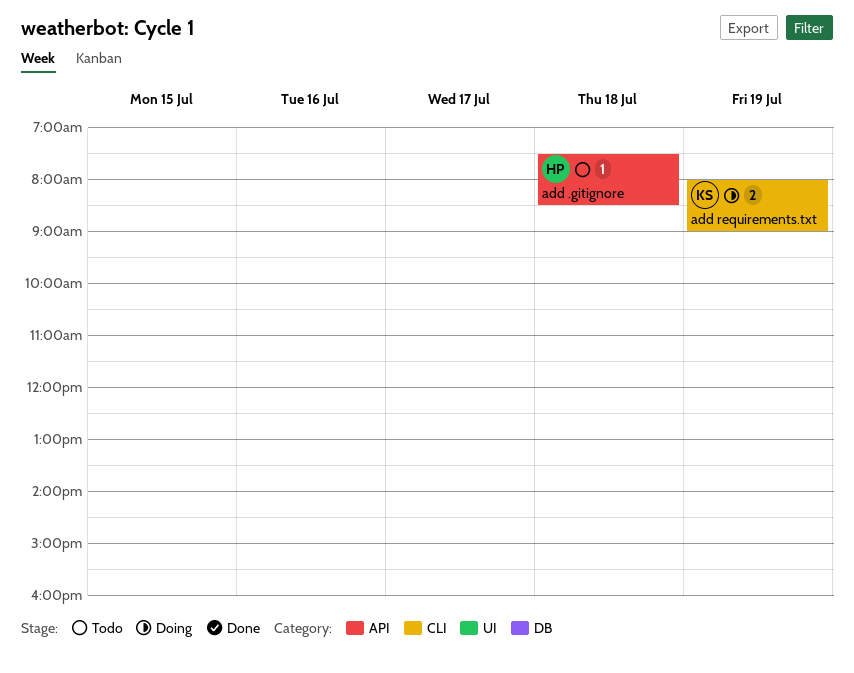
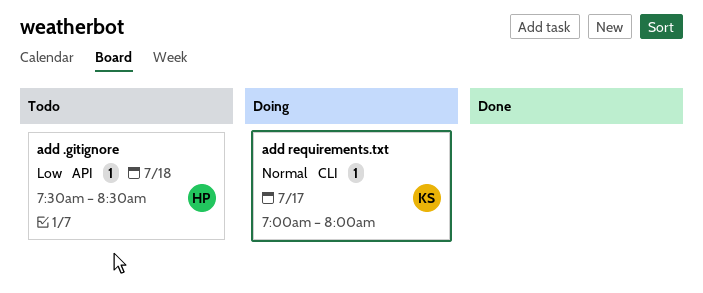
add requirements.txt, estimate: 2 -> 1
add requirements.txt, day: Jul 19 -> Jul 17
add requirements.txt, begins: 08:00 -> 07:00
add requirements.txt, ends: 09:00 -> 08:00

